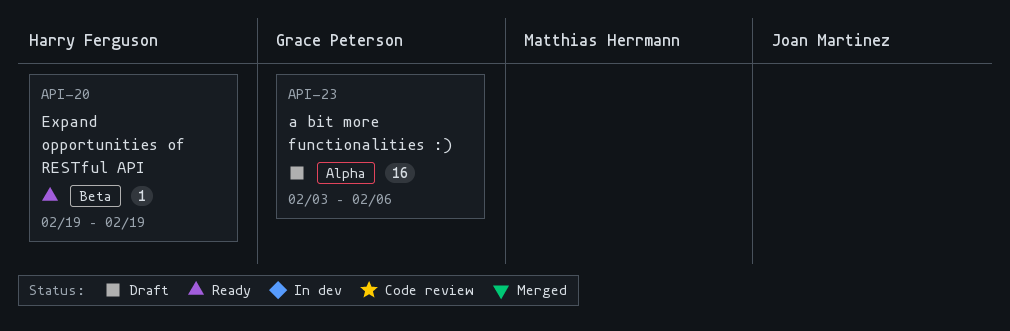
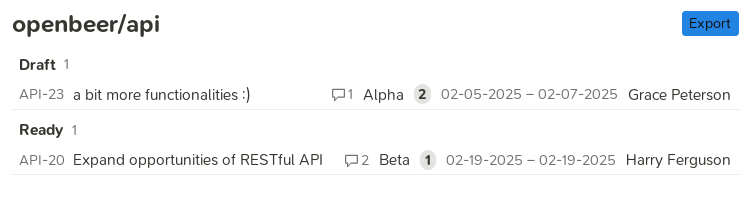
API-23, estimate: 16 -> 2
API-23, start: Feb 3 -> Feb 5
API-23, due: Feb 6 -> Feb 7

